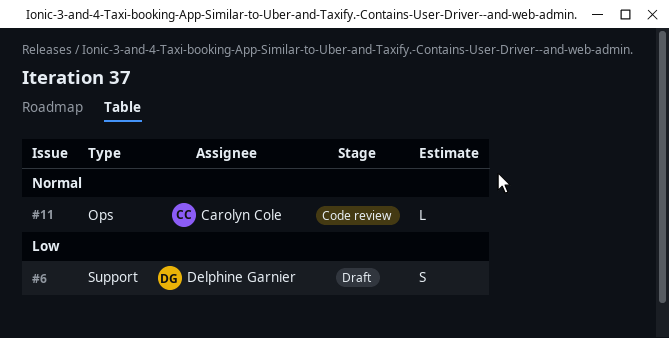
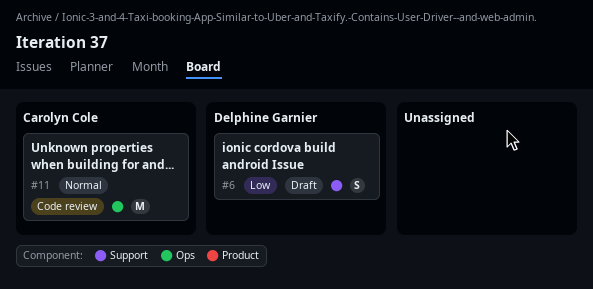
#11, estimate: L -> M

